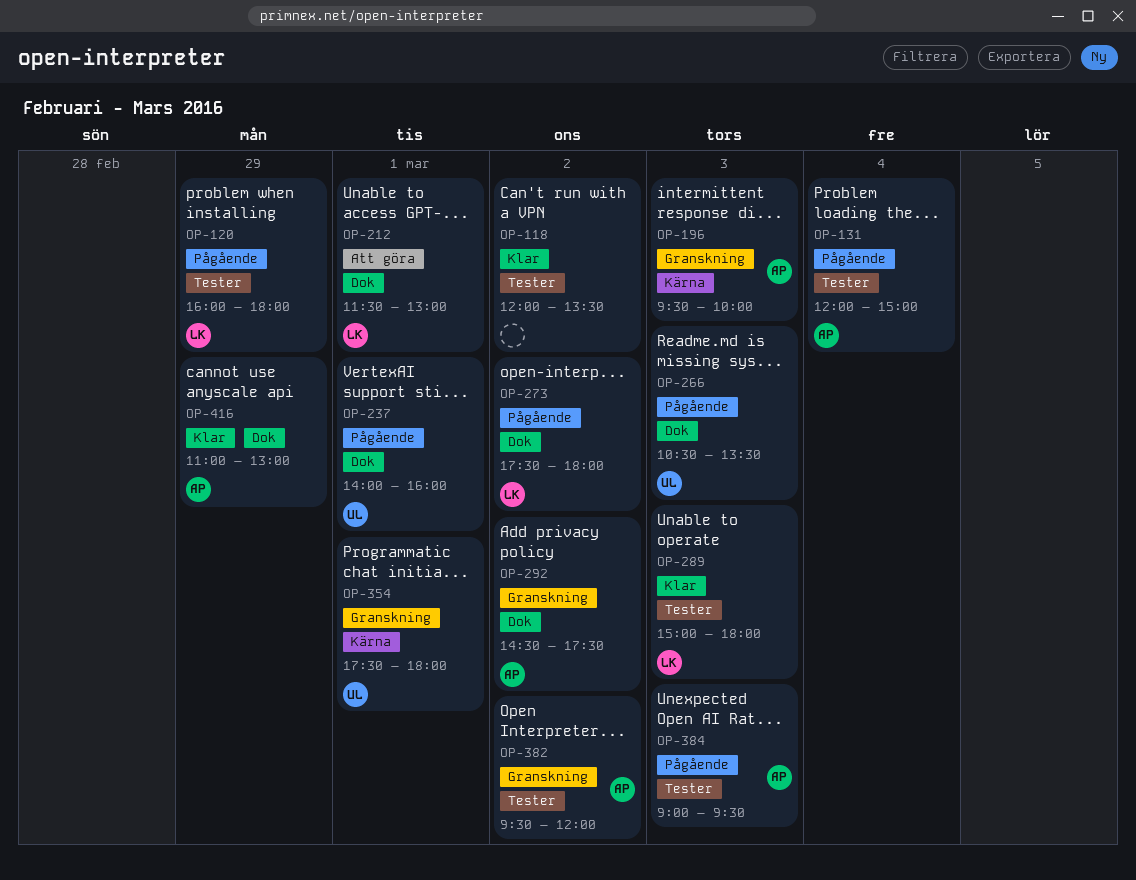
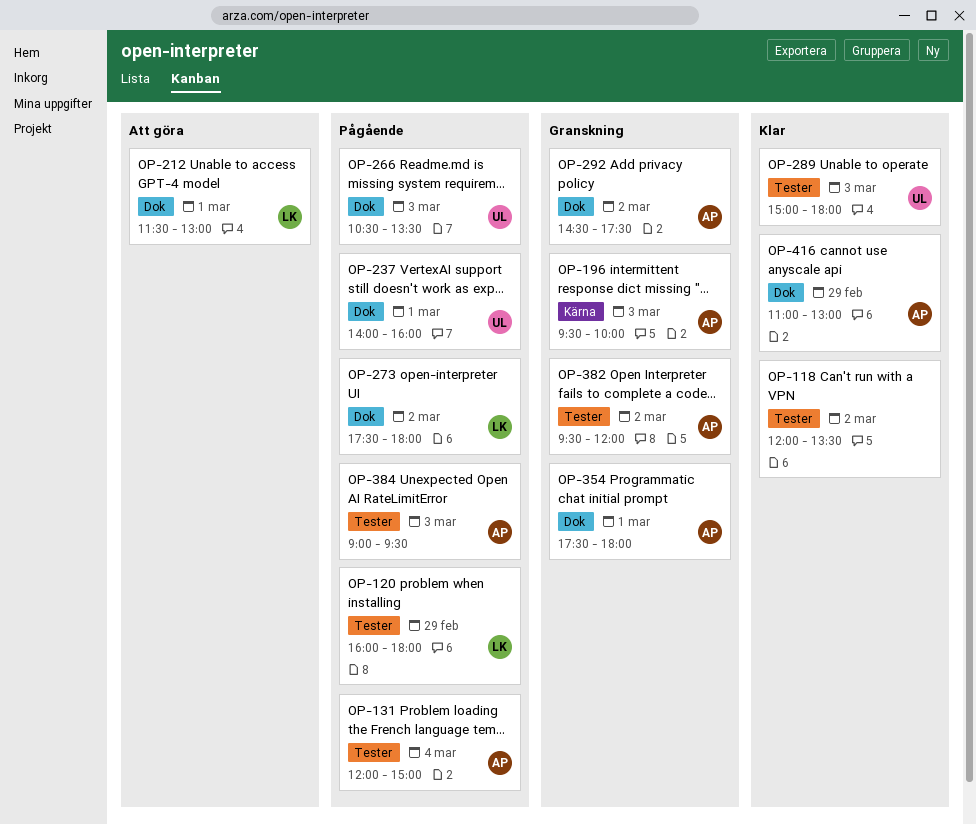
OP-289, owner: LK -> UL
OP-354, owner: UL -> AP
OP-354, label: Kärna -> Dok

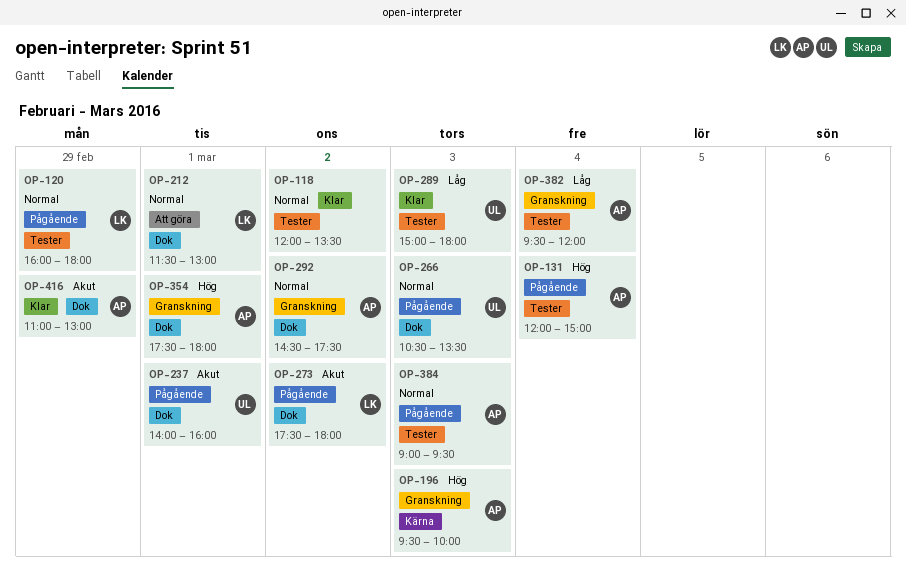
OP-382, day: Mar 2 -> Mar 4

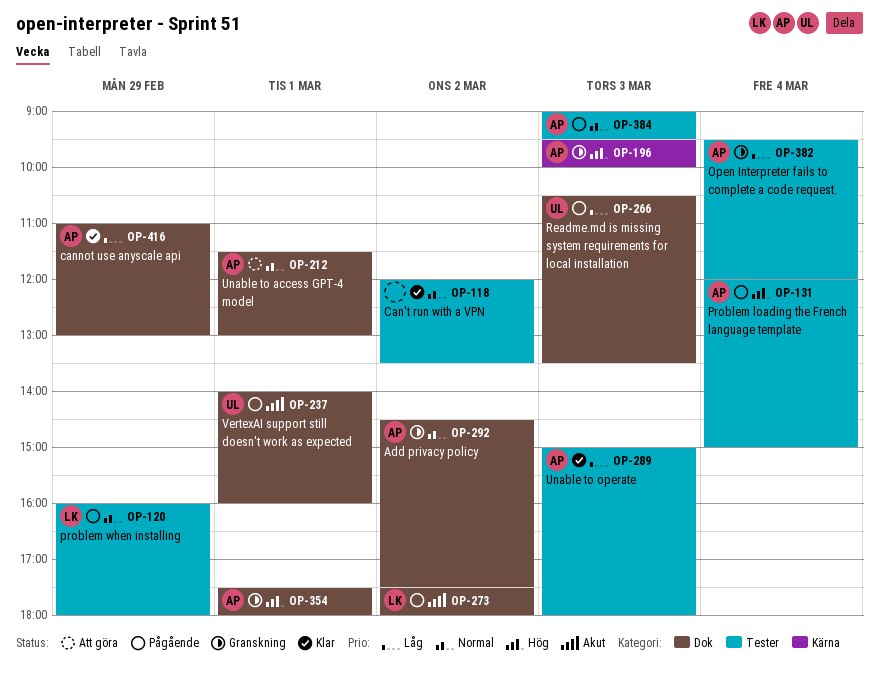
OP-212, owner: LK -> AP
OP-266, priority: Normal -> Låg
OP-289, owner: UL -> AP
OP-416, priority: Akut -> Låg

